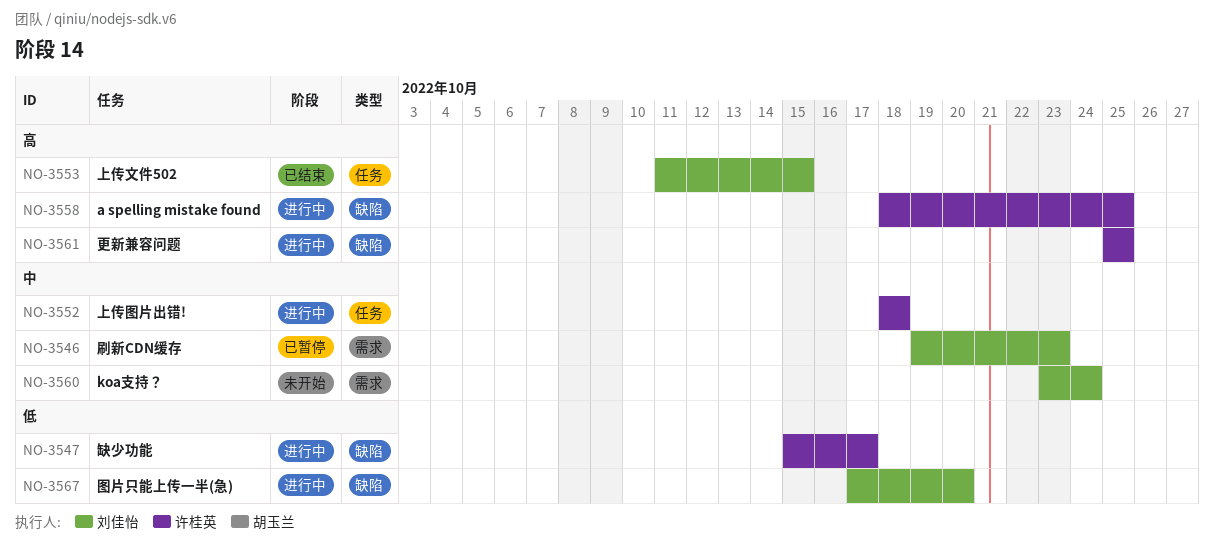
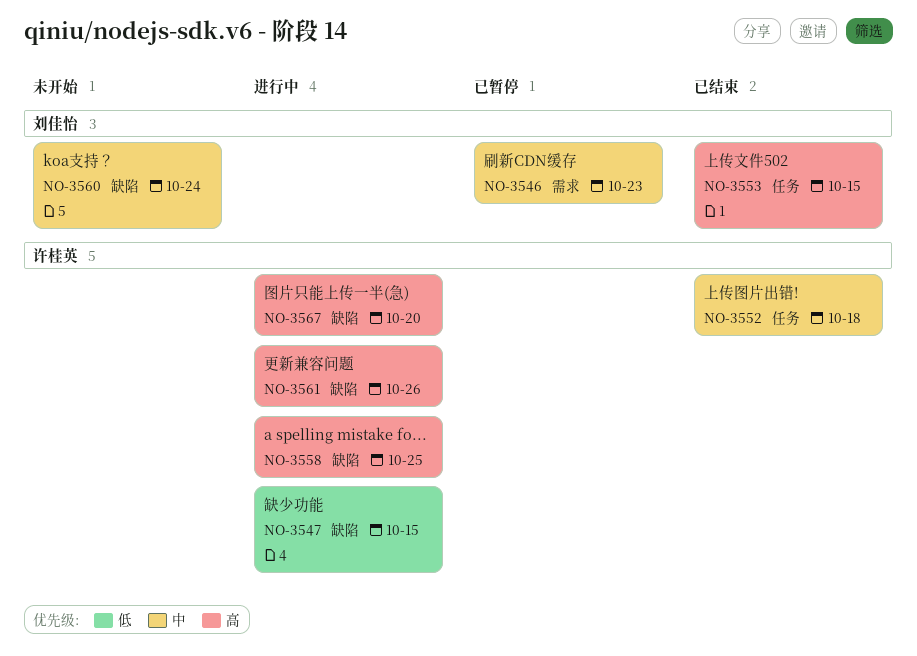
NO-3547, due: Oct 17 -> Oct 15
NO-3552, status: 进行中 -> 已结束
NO-3560, label: 需求 -> 缺陷
NO-3561, due: Oct 25 -> Oct 26
NO-3567, owner: 刘佳怡 -> 许桂英
NO-3567, priority: 低 -> 高

